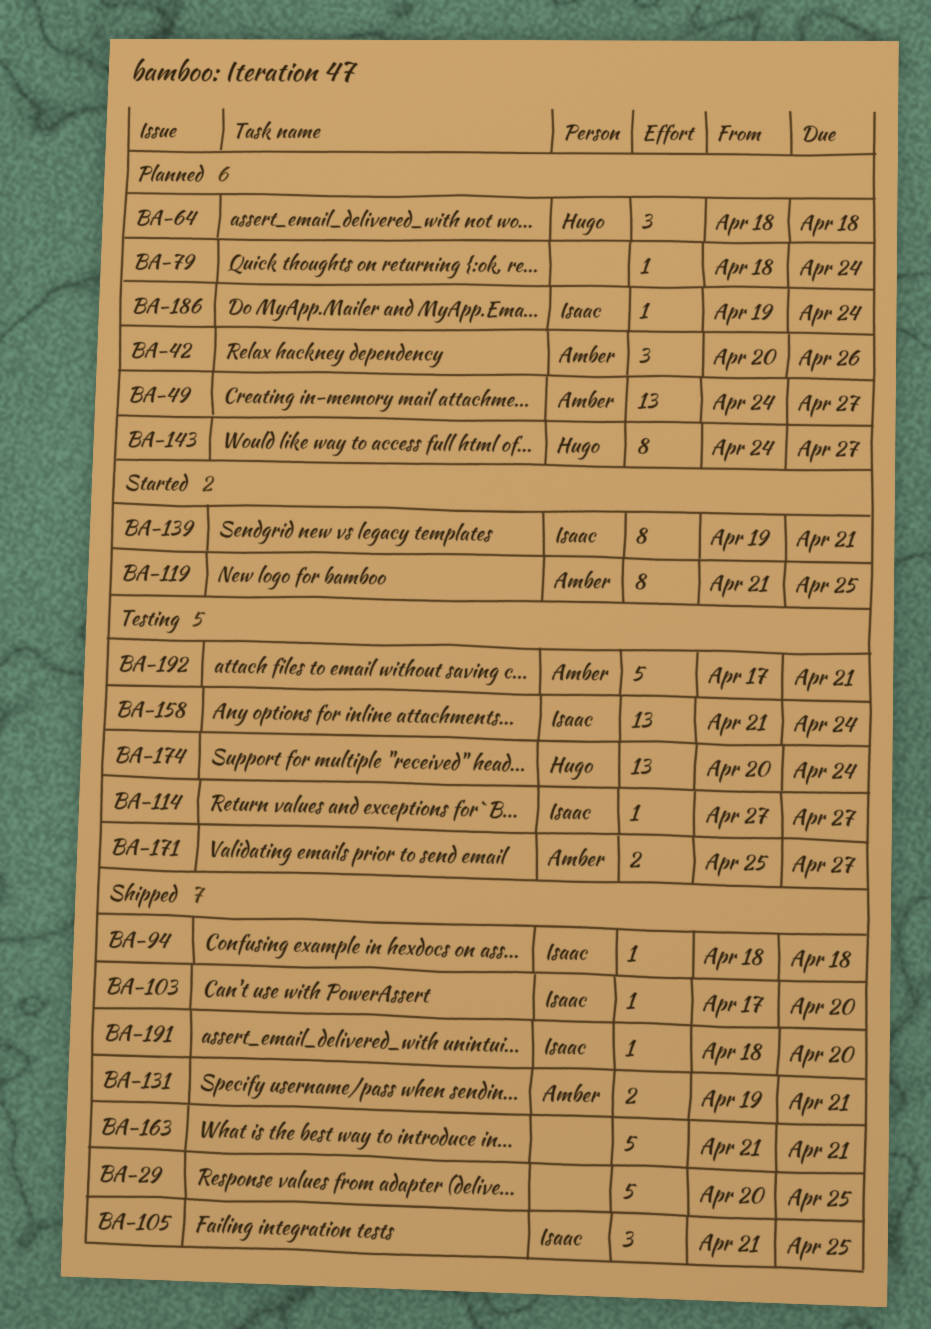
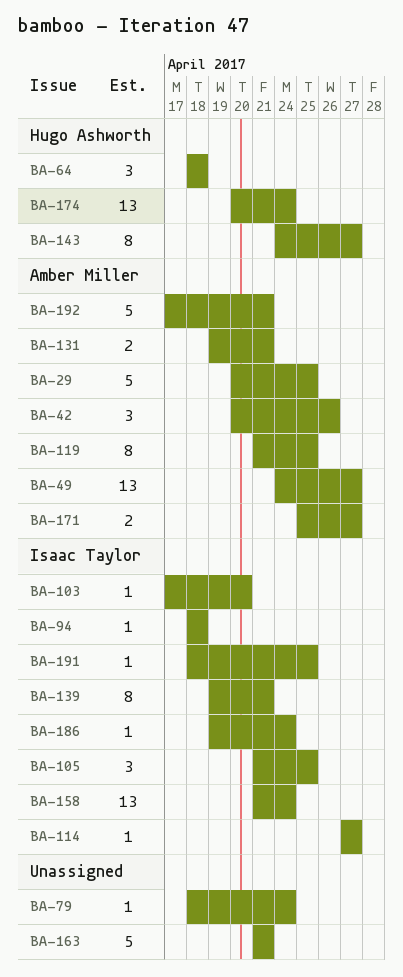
BA-29, owner: none -> Amber Miller
BA-191, due: Apr 20 -> Apr 25

